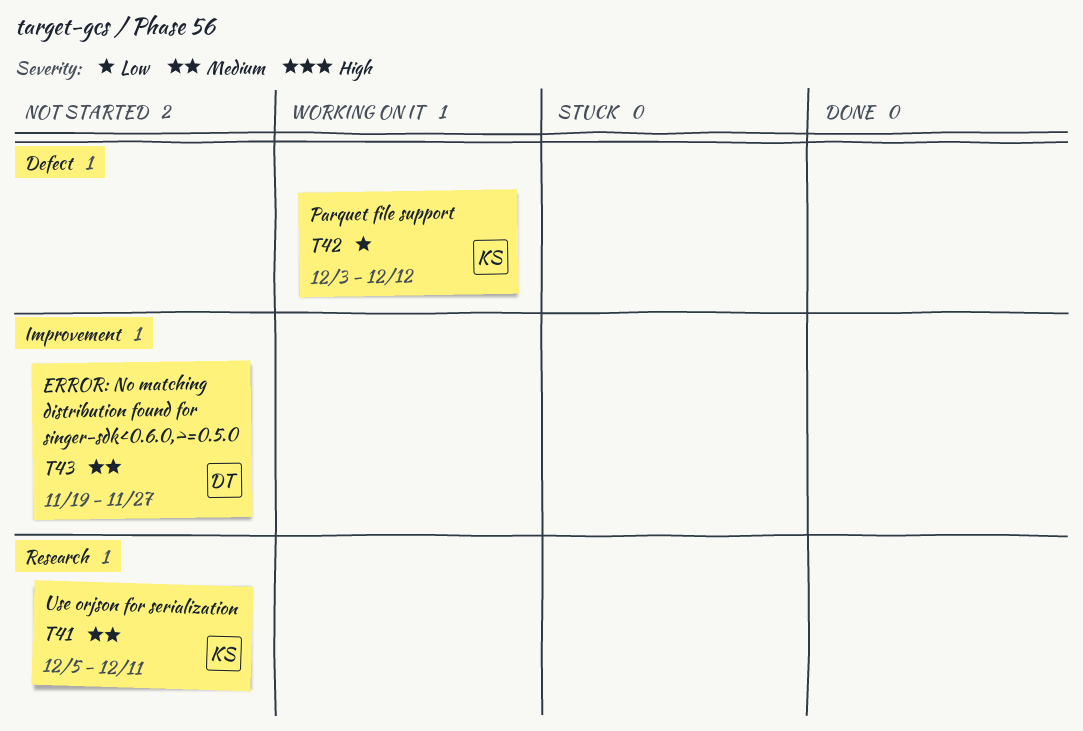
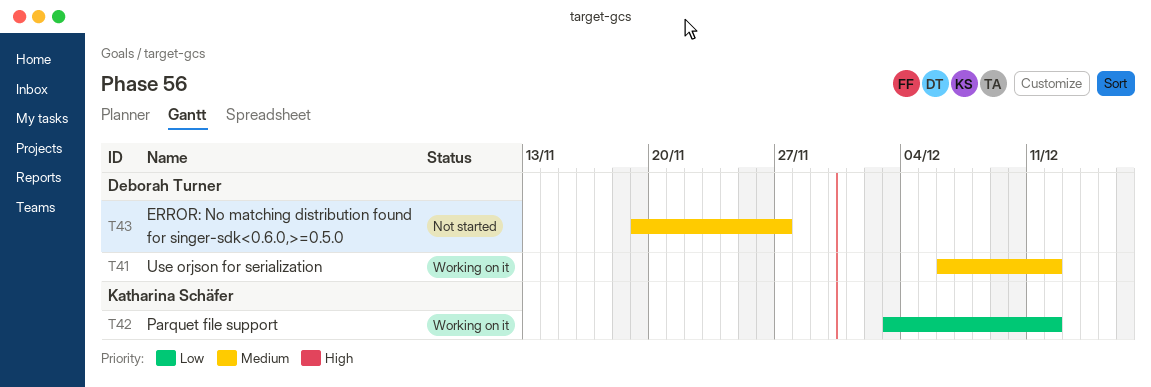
T41, status: Not started -> Working on it
T41, owner: Katharina Schäfer -> Deborah Turner
T41, start: Dec 5 -> Dec 6
T41, due: Dec 11 -> Dec 12

